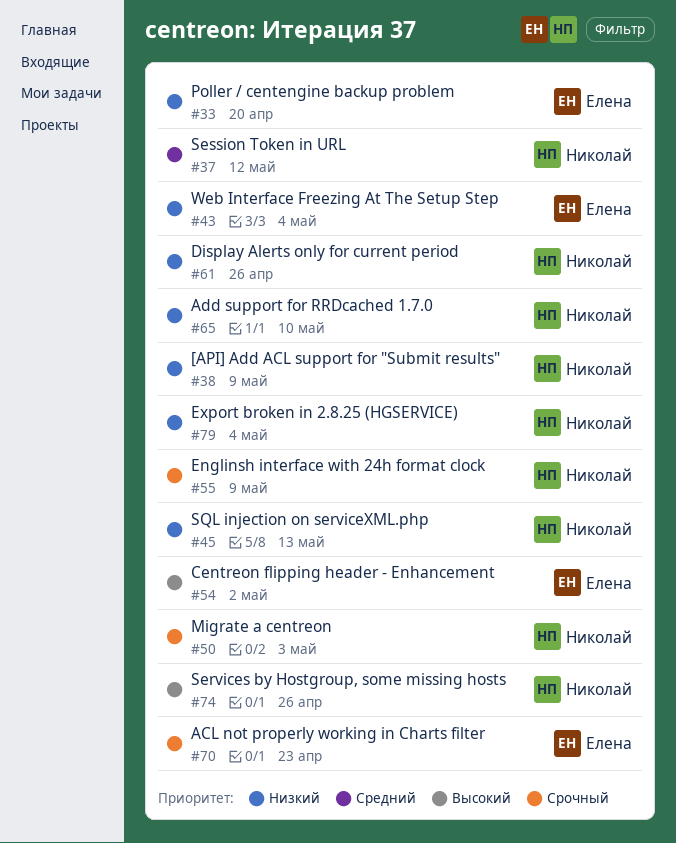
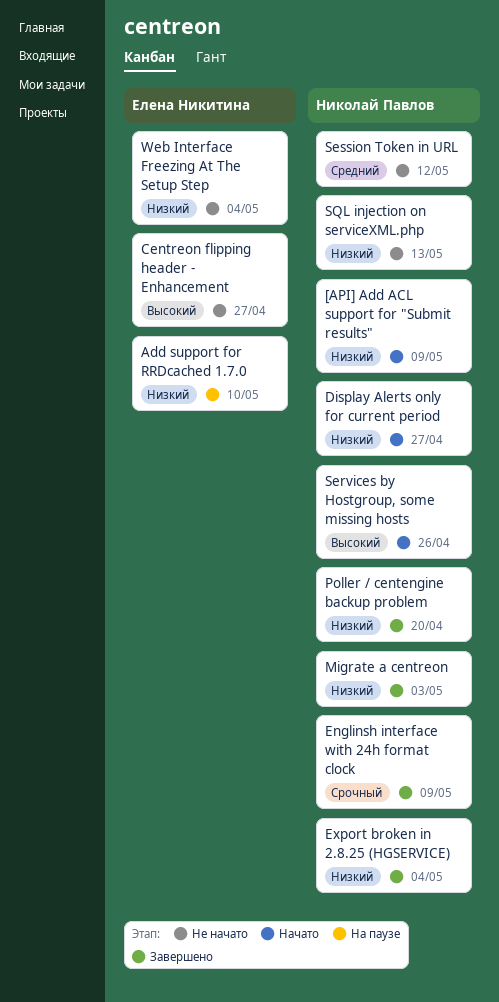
ACL not properly working in Charts filter: present -> none
Add support for RRDcached 1.7.0, owner: Николай Павлов -> Елена Никитина
Centreon flipping header - Enhancement, due: May 2 -> Apr 27
Display Alerts only for current period, due: Apr 26 -> Apr 27
Migrate a centreon, priority: Срочный -> Низкий
Poller / centengine backup problem, owner: Елена Никитина -> Николай Павлов

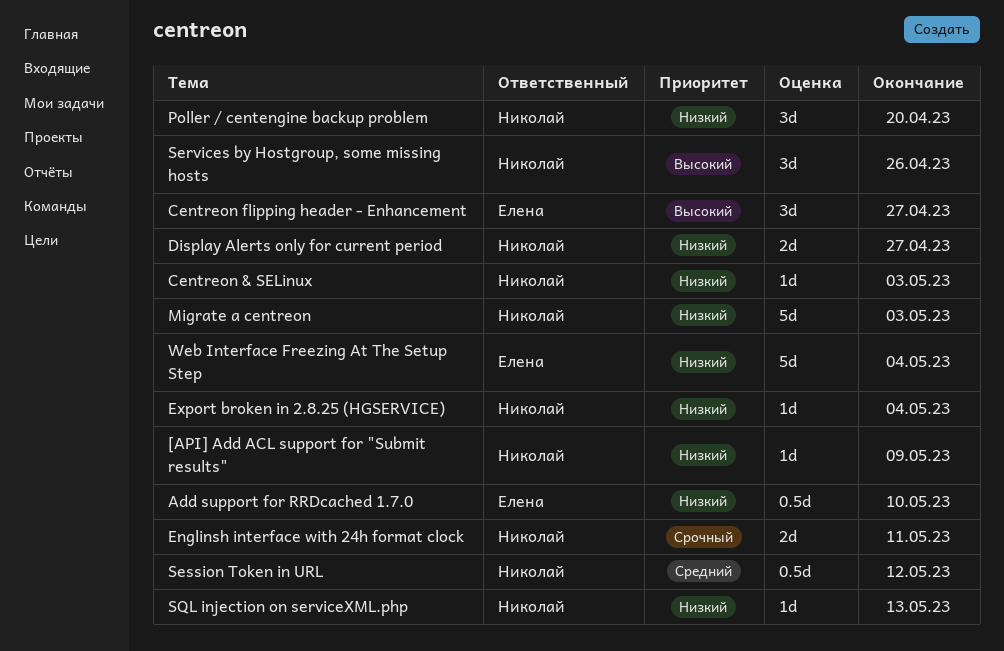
Centreon & SELinux: none -> present
Englinsh interface with 24h format clock, due: May 9 -> May 11

